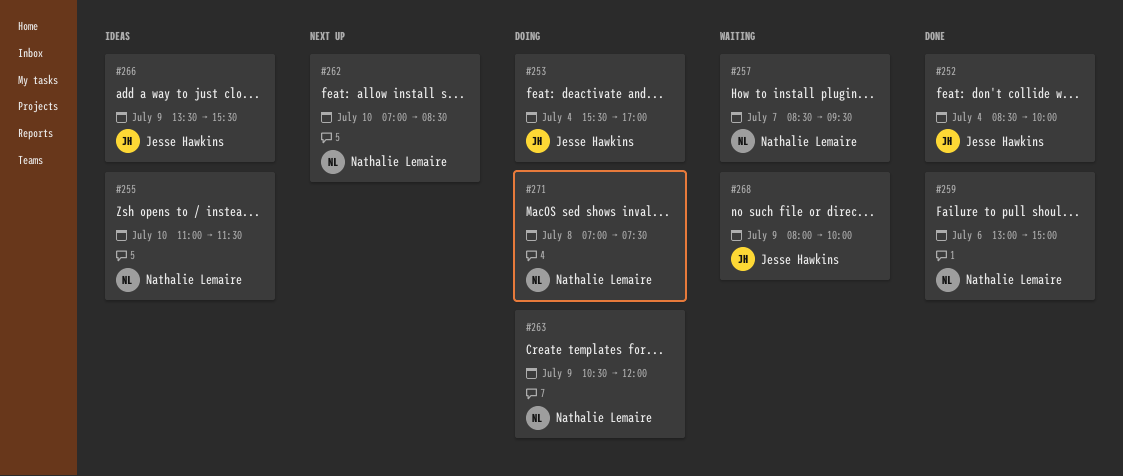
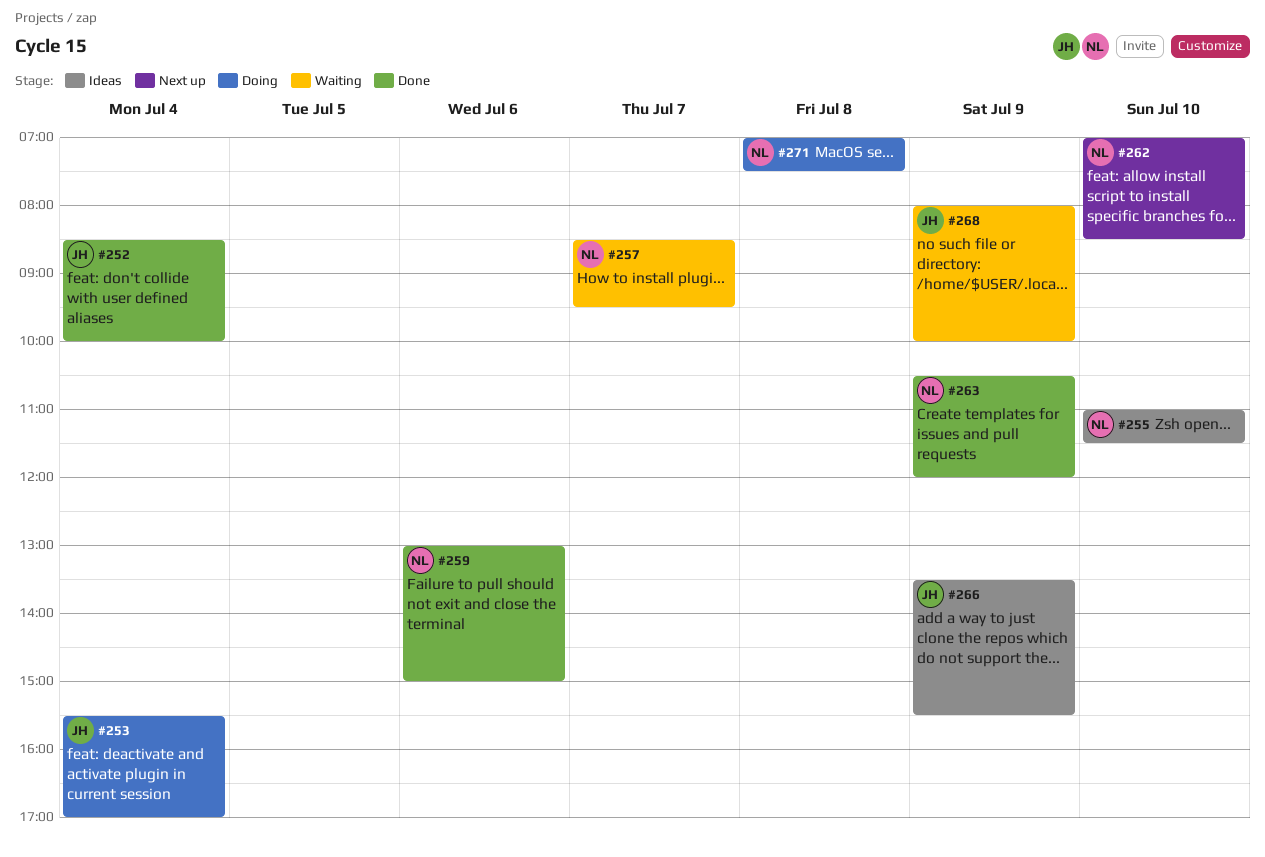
#263, status: Doing -> Done

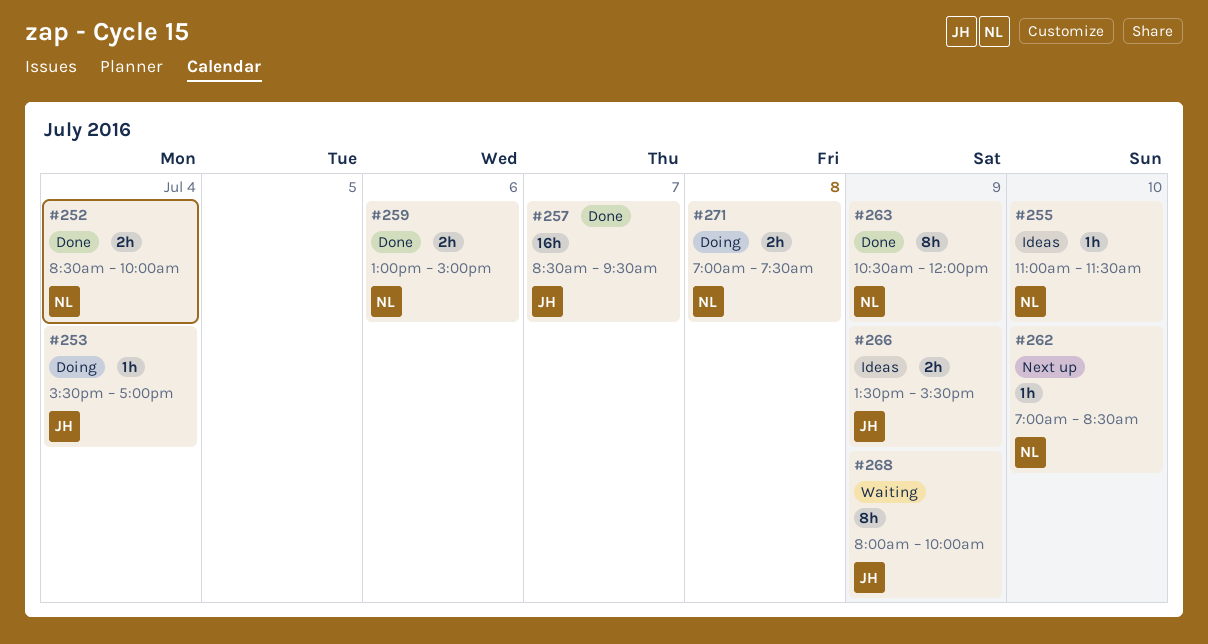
#252, owner: JH -> NL
#257, status: Waiting -> Done
#257, owner: NL -> JH

